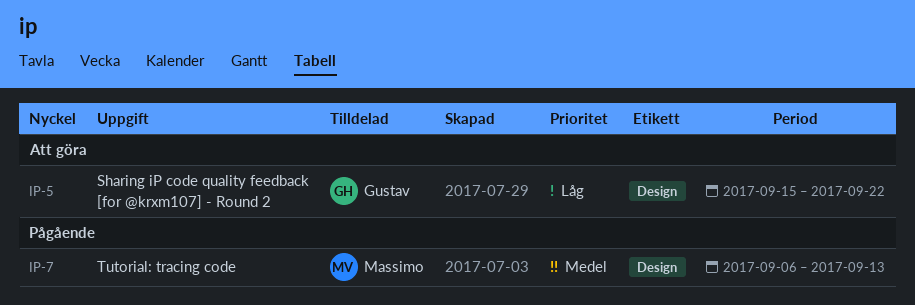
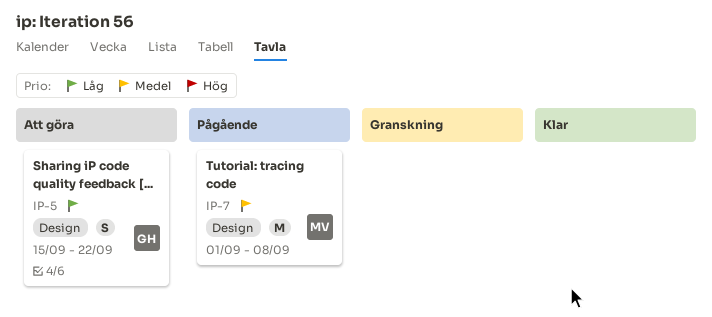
IP-7, start: Sep 6 -> Sep 1
IP-7, due: Sep 13 -> Sep 8

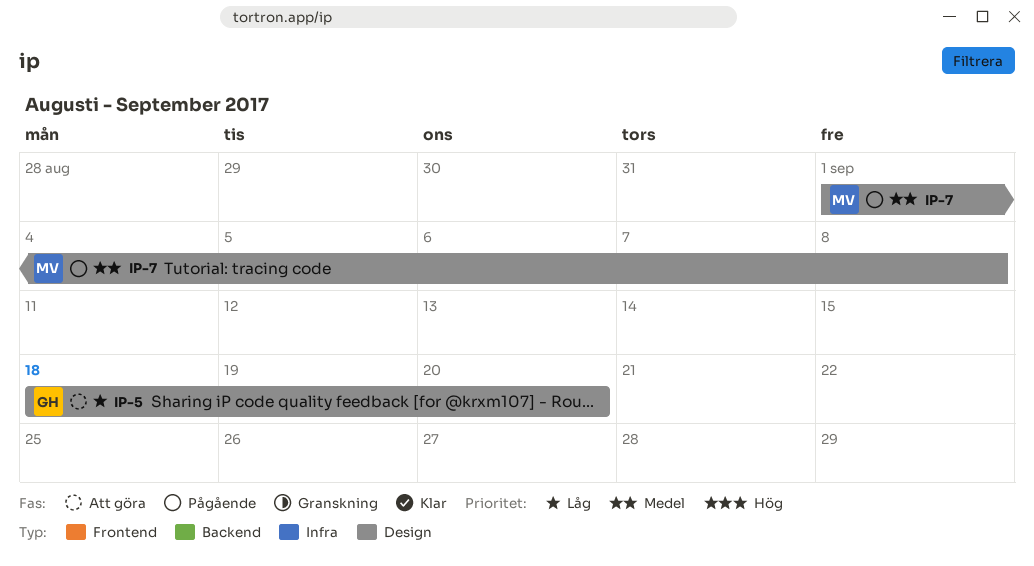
IP-5, start: Sep 15 -> Sep 18
IP-5, due: Sep 22 -> Sep 20

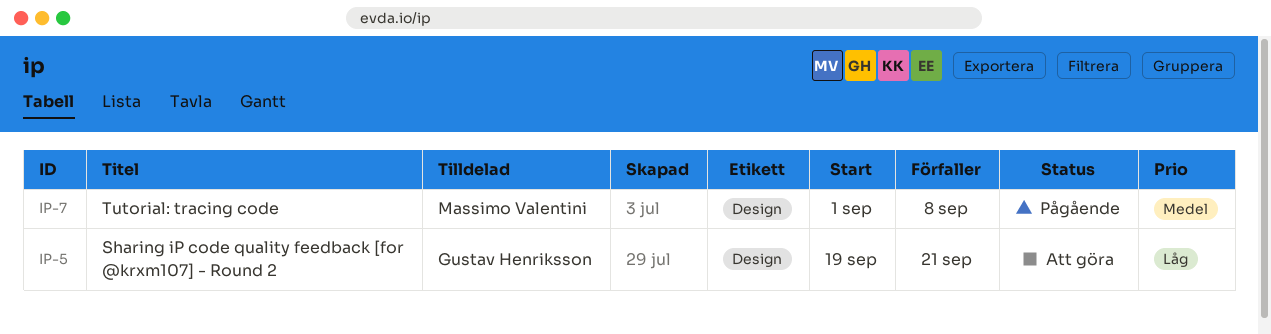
IP-5, start: Sep 18 -> Sep 19
IP-5, due: Sep 20 -> Sep 21

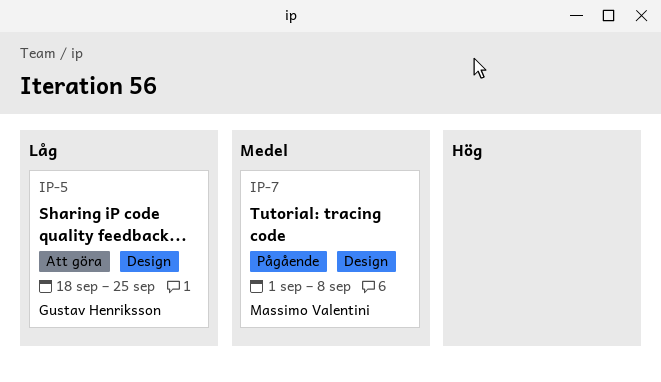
IP-5, start: Sep 19 -> Sep 18
IP-5, due: Sep 21 -> Sep 25

